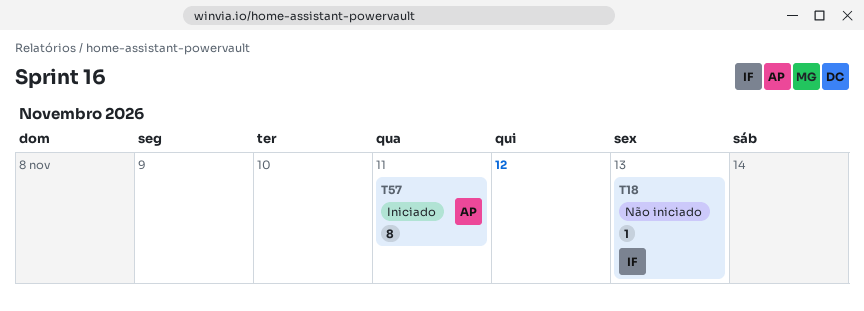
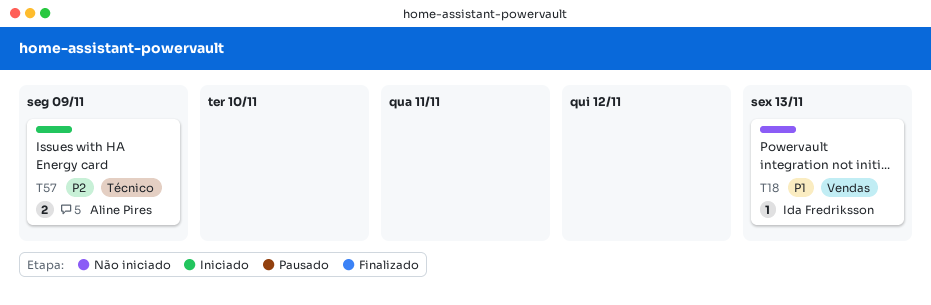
T57, estimate: 8 -> 2
T57, due: Nov 11 -> Nov 9

